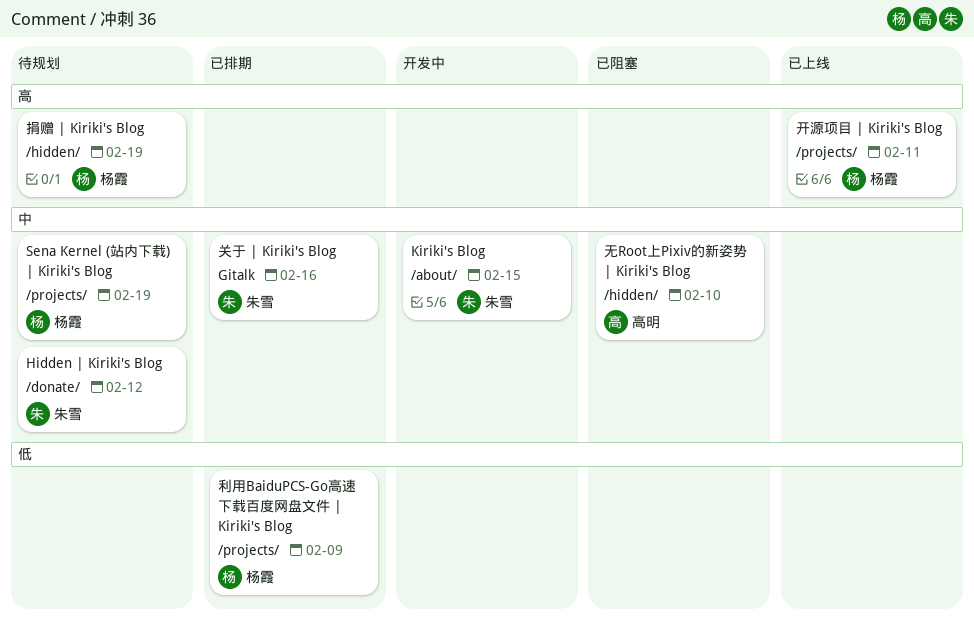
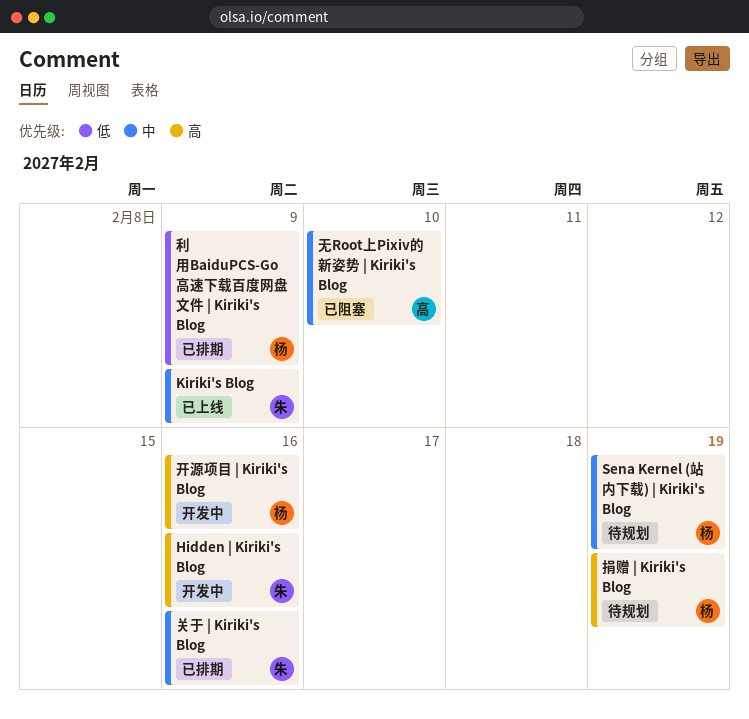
Hidden | Kiriki's Blog, status: 待规划 -> 开发中
Hidden | Kiriki's Blog, priority: 中 -> 高
Hidden | Kiriki's Blog, due: Feb 12 -> Feb 16
Kiriki's Blog, status: 开发中 -> 已上线
Kiriki's Blog, due: Feb 15 -> Feb 9
开源项目 | Kiriki's Blog, status: 已上线 -> 开发中
开源项目 | Kiriki's Blog, due: Feb 11 -> Feb 16

